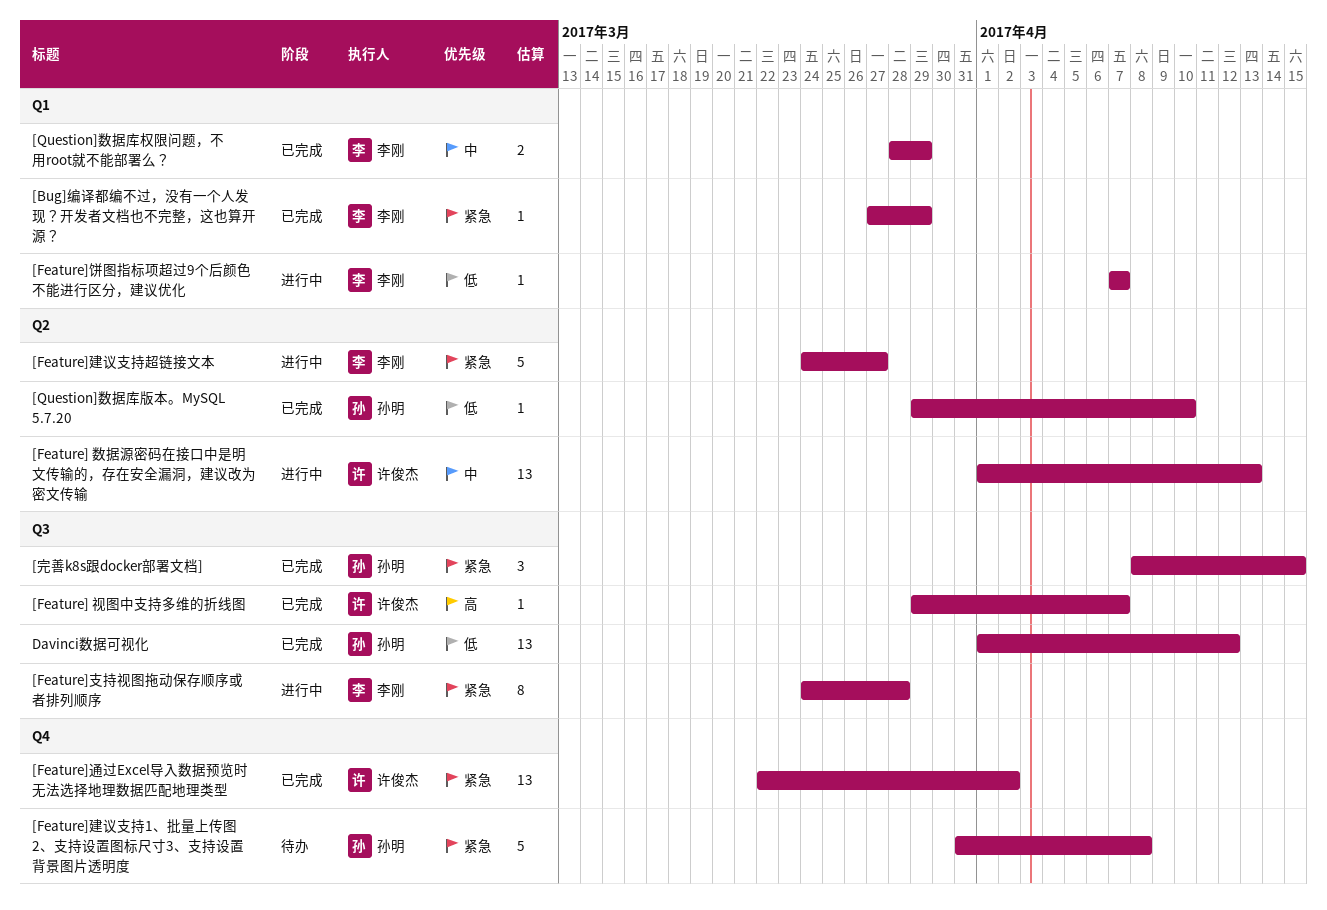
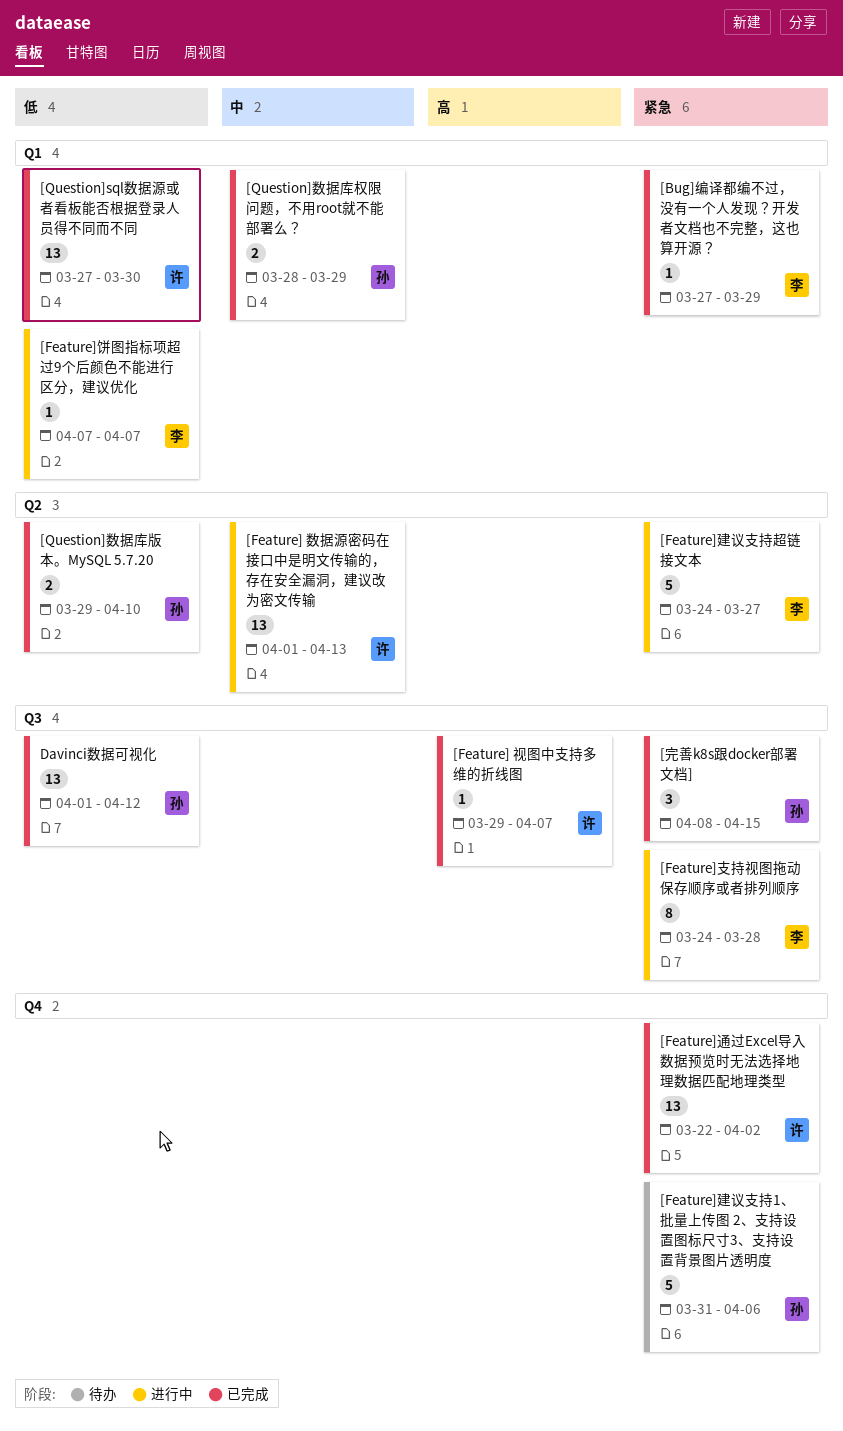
[Feature]建议支持1、批量上传图 2、支持设置图标尺寸3、支持设置背景图片透明度, due: Apr 8 -> Apr 6
[Question]sql数据源或者看板能否根据登录人员得不同而不同: none -> present
[Question]数据库权限问题，不用root就不能部署么？, owner: 李刚 -> 孙明
[Question]数据库版本。MySQL 5.7.20, estimate: 1 -> 2

